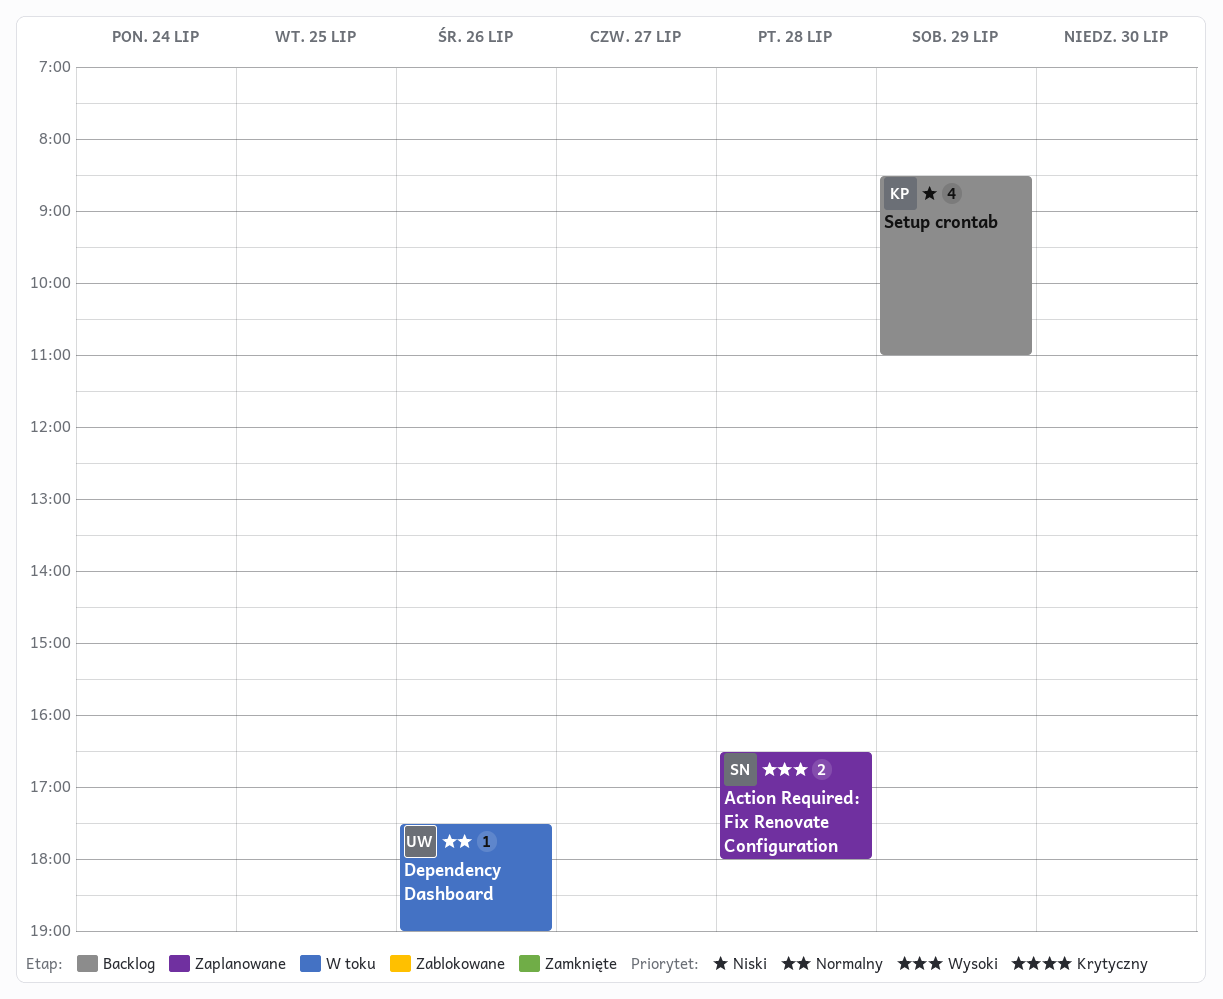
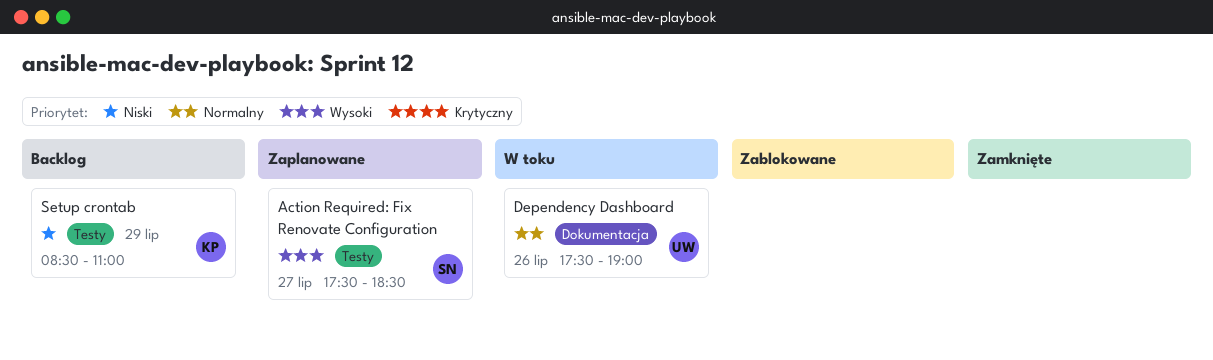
Action Required: Fix Renovate Configuration, day: Jul 28 -> Jul 27
Action Required: Fix Renovate Configuration, begins: 16:30 -> 17:30
Action Required: Fix Renovate Configuration, ends: 18:00 -> 18:30

